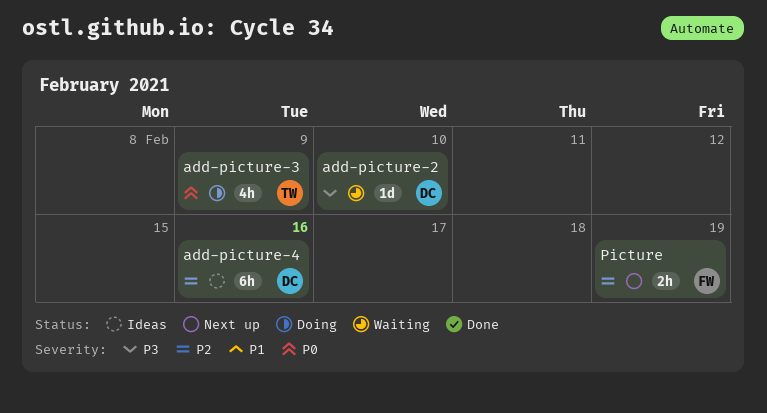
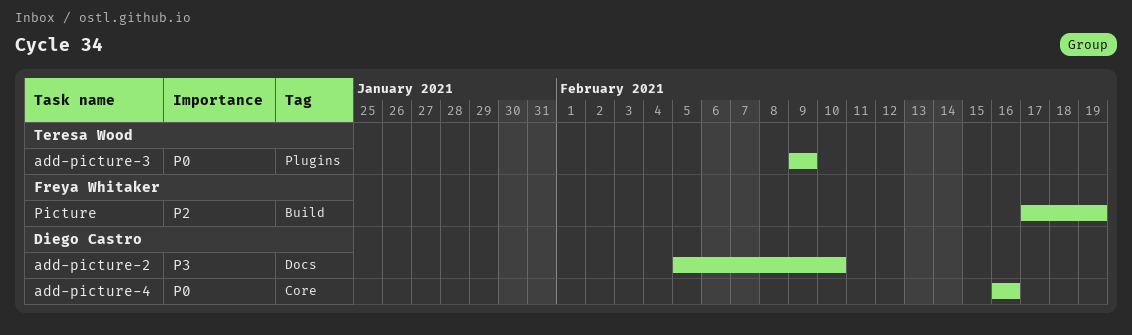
add-picture-4, priority: P2 -> P0

